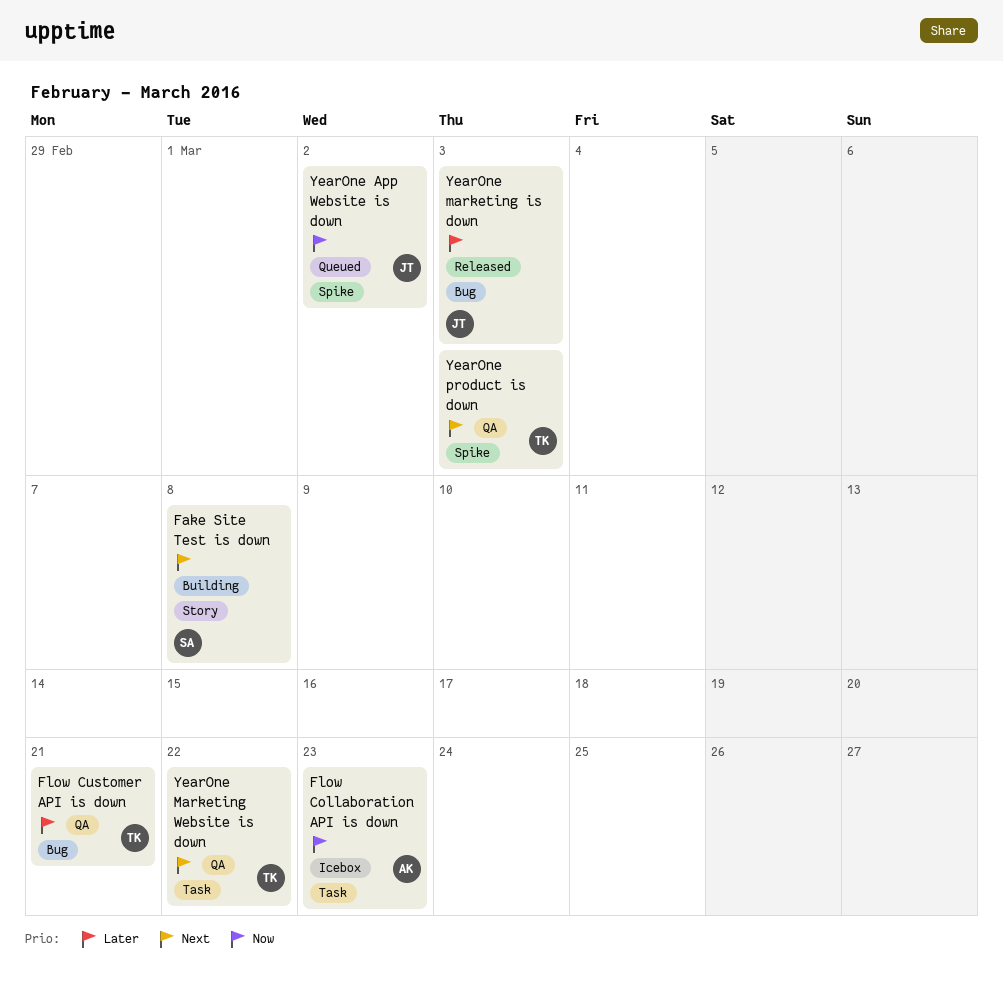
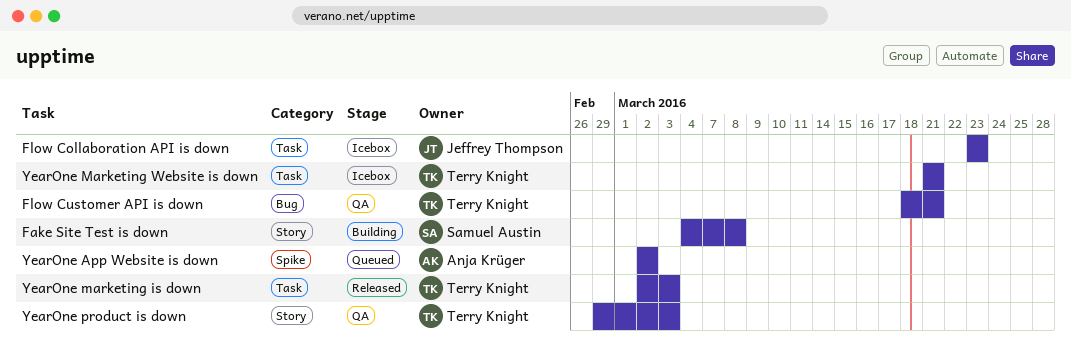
Flow Collaboration API is down, owner: Anja Krüger -> Jeffrey Thompson
YearOne App Website is down, owner: Jeffrey Thompson -> Anja Krüger
YearOne marketing is down, owner: Jeffrey Thompson -> Terry Knight
YearOne marketing is down, label: Bug -> Task
YearOne Marketing Website is down, status: QA -> Icebox
YearOne Marketing Website is down, due: Mar 22 -> Mar 21
YearOne product is down, label: Spike -> Story

